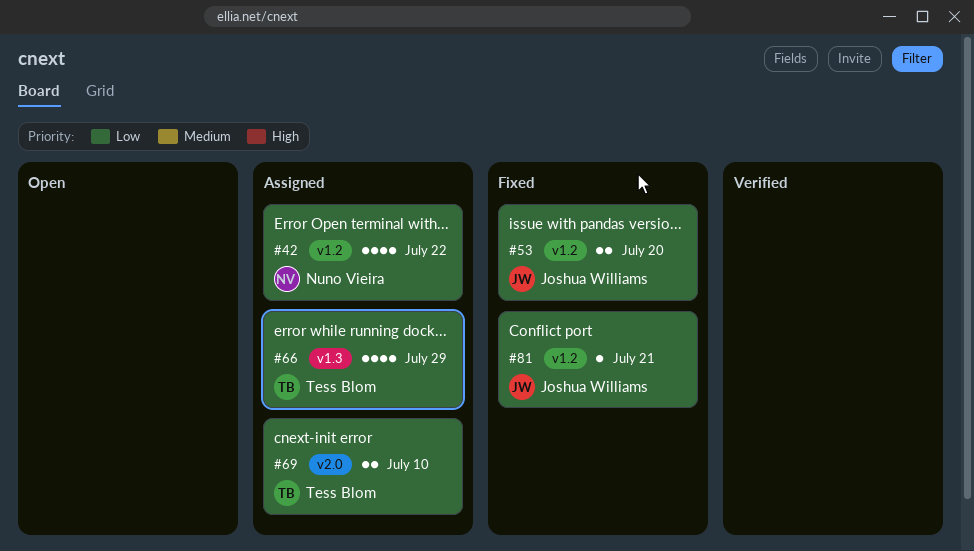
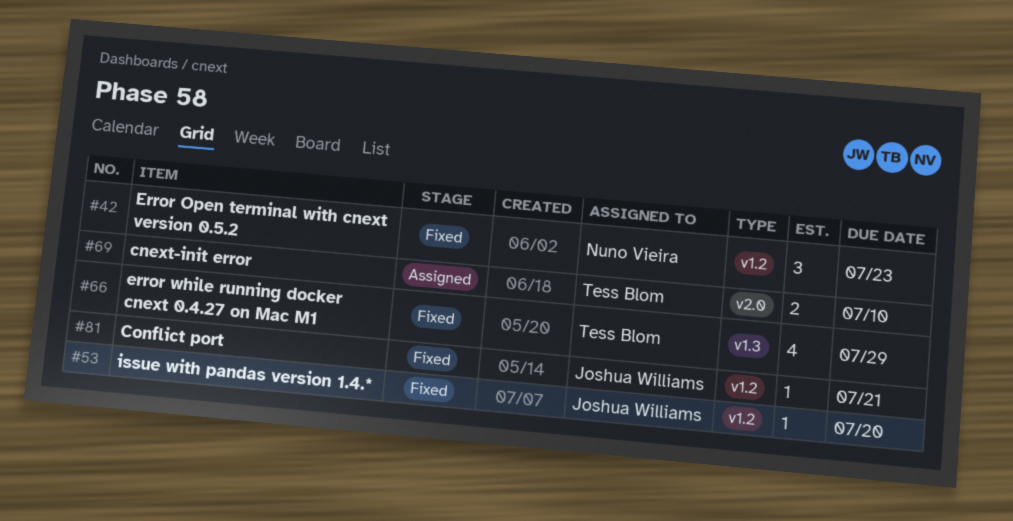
#42, status: Assigned -> Fixed
#42, estimate: 4 -> 3
#42, due: Jul 22 -> Jul 23
#53, estimate: 2 -> 1
#66, status: Assigned -> Fixed

